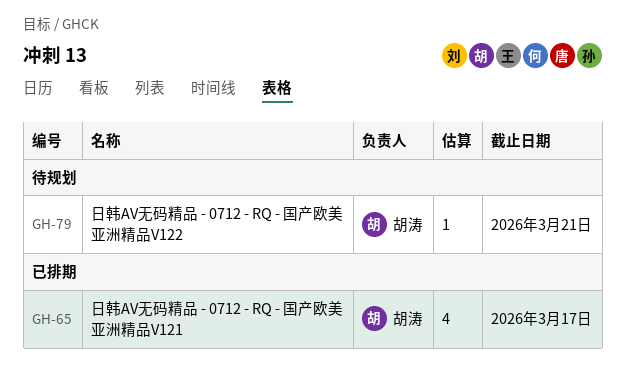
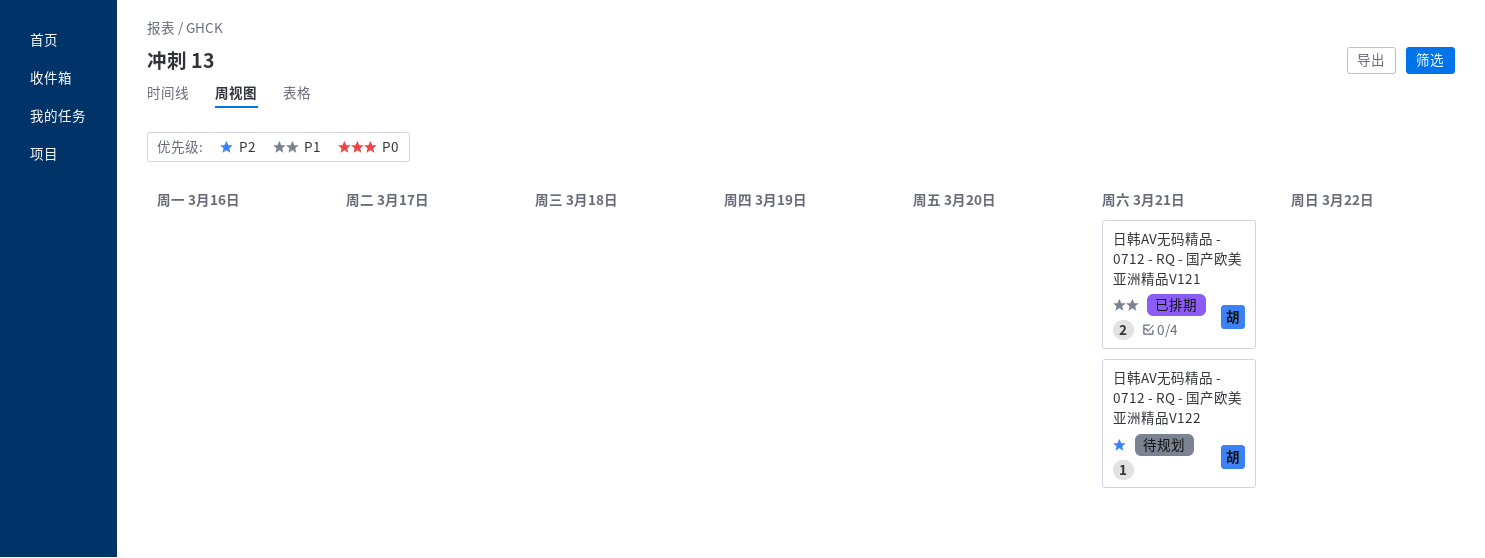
日韩AV无码精品 - 0712 - RQ - 国产欧美亚洲精品V121, estimate: 4 -> 2
日韩AV无码精品 - 0712 - RQ - 国产欧美亚洲精品V121, due: Mar 17 -> Mar 21

